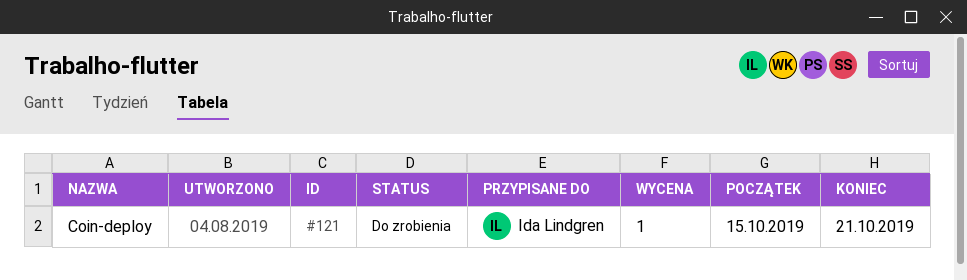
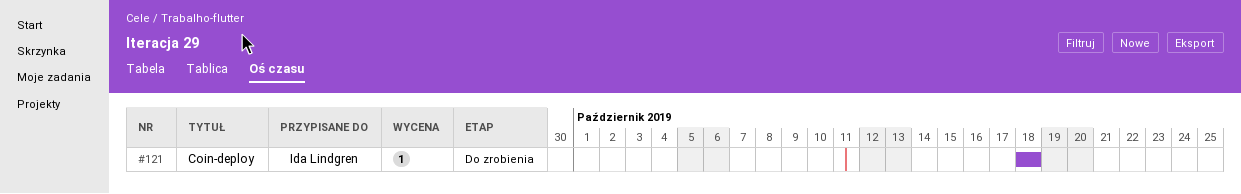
#121, start: Oct 15 -> Oct 18
#121, due: Oct 21 -> Oct 18

